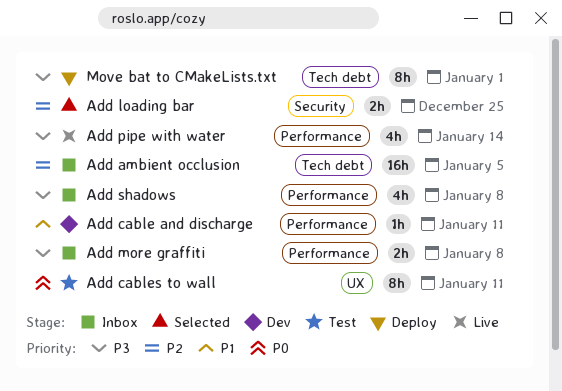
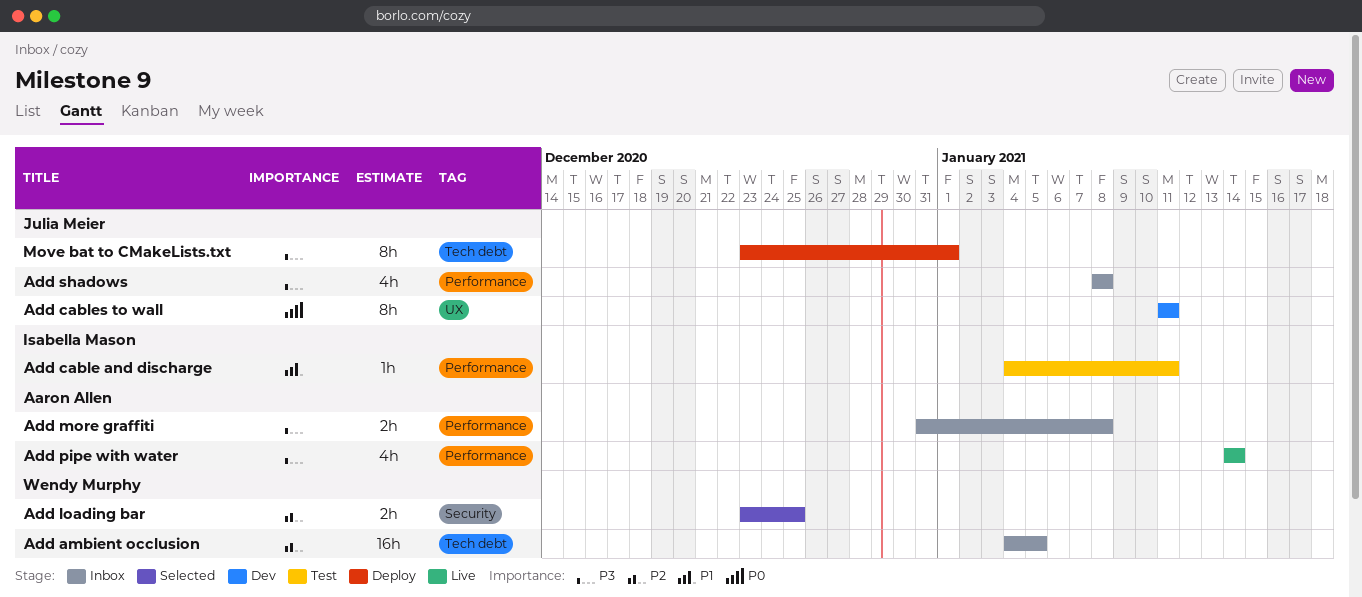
Add cable and discharge, status: Dev -> Test
Add cables to wall, status: Test -> Dev

